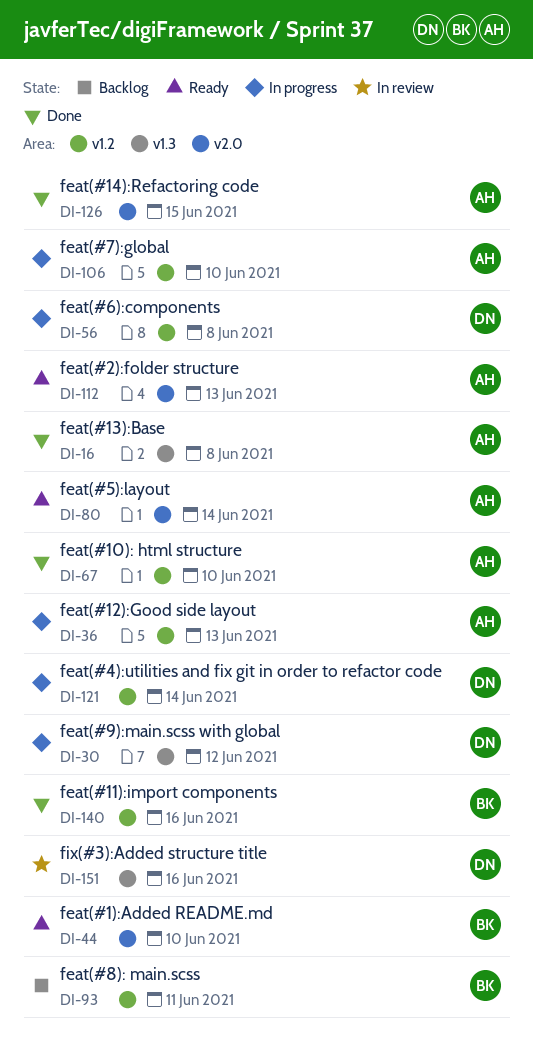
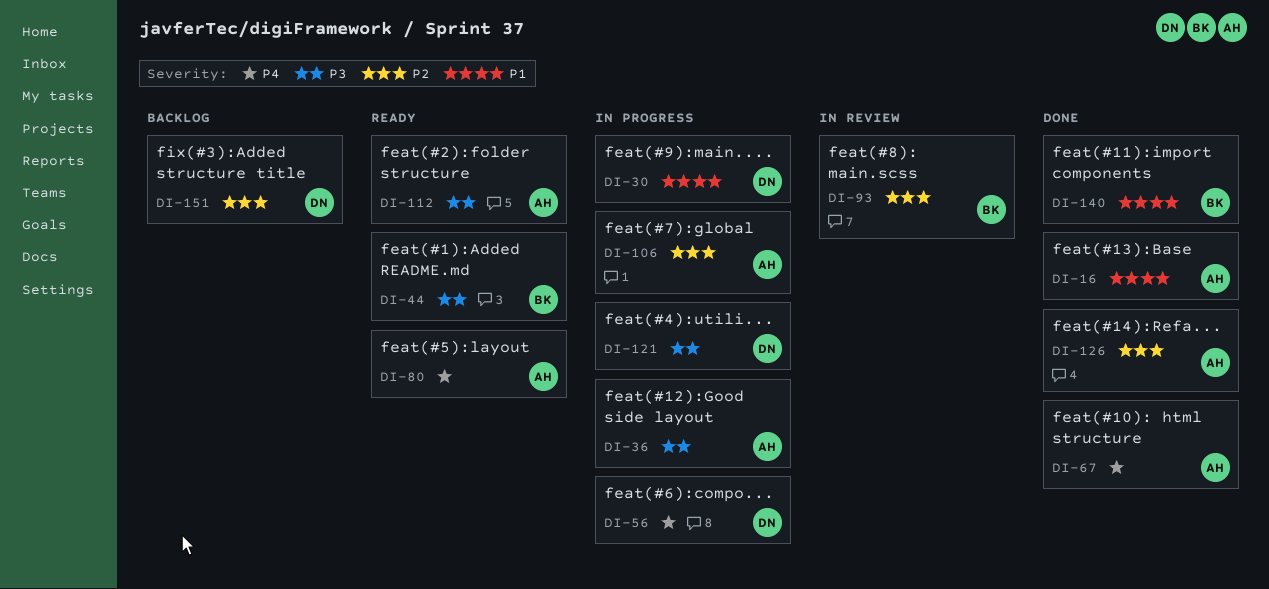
DI-93, status: Backlog -> In review
DI-151, status: In review -> Backlog

